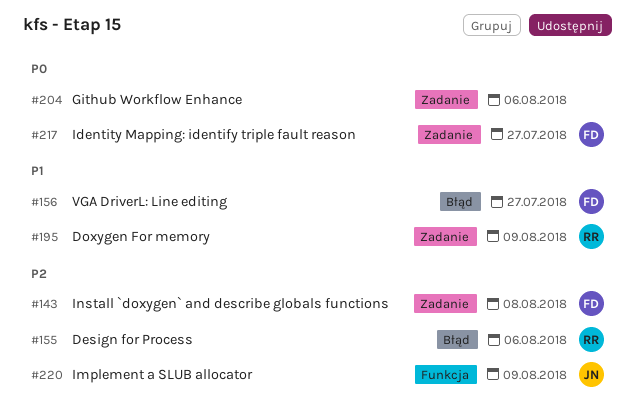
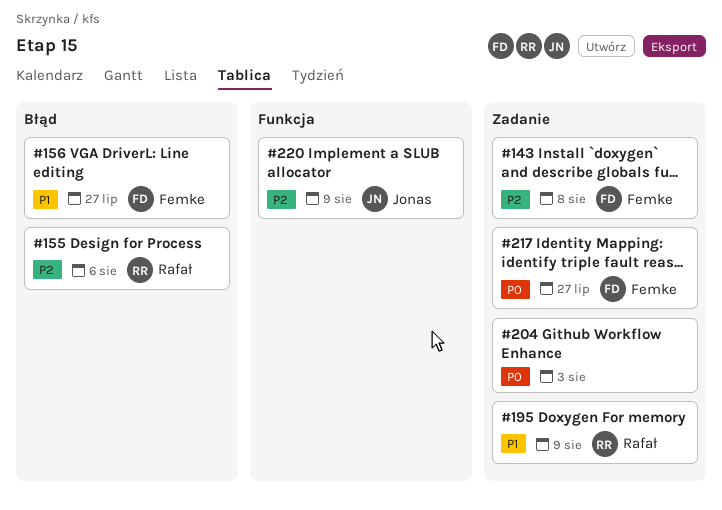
#204, due: Aug 6 -> Aug 3

